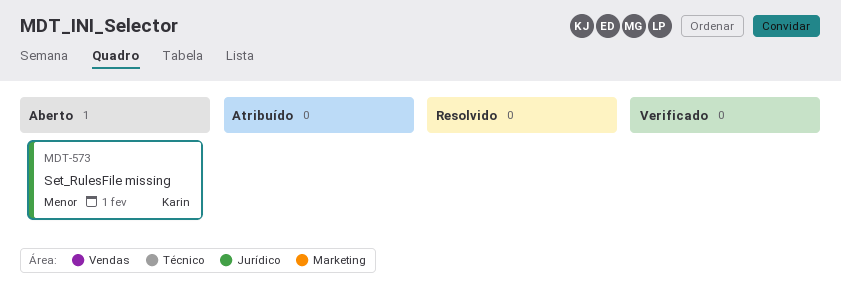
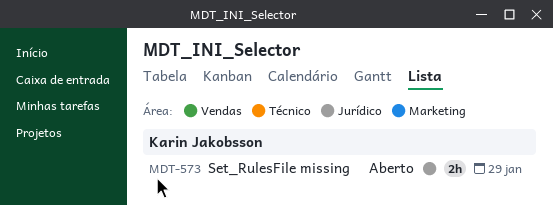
MDT-573, due: Feb 1 -> Jan 29

